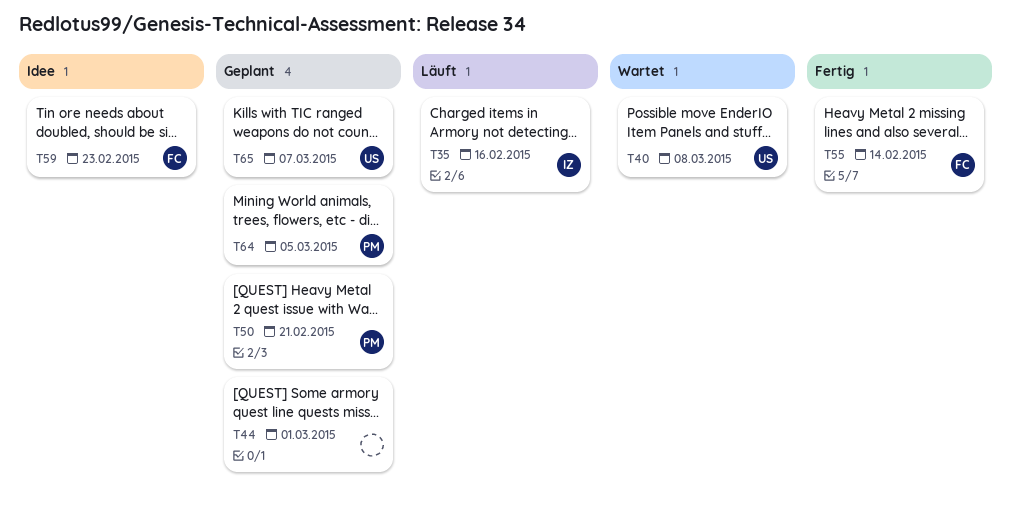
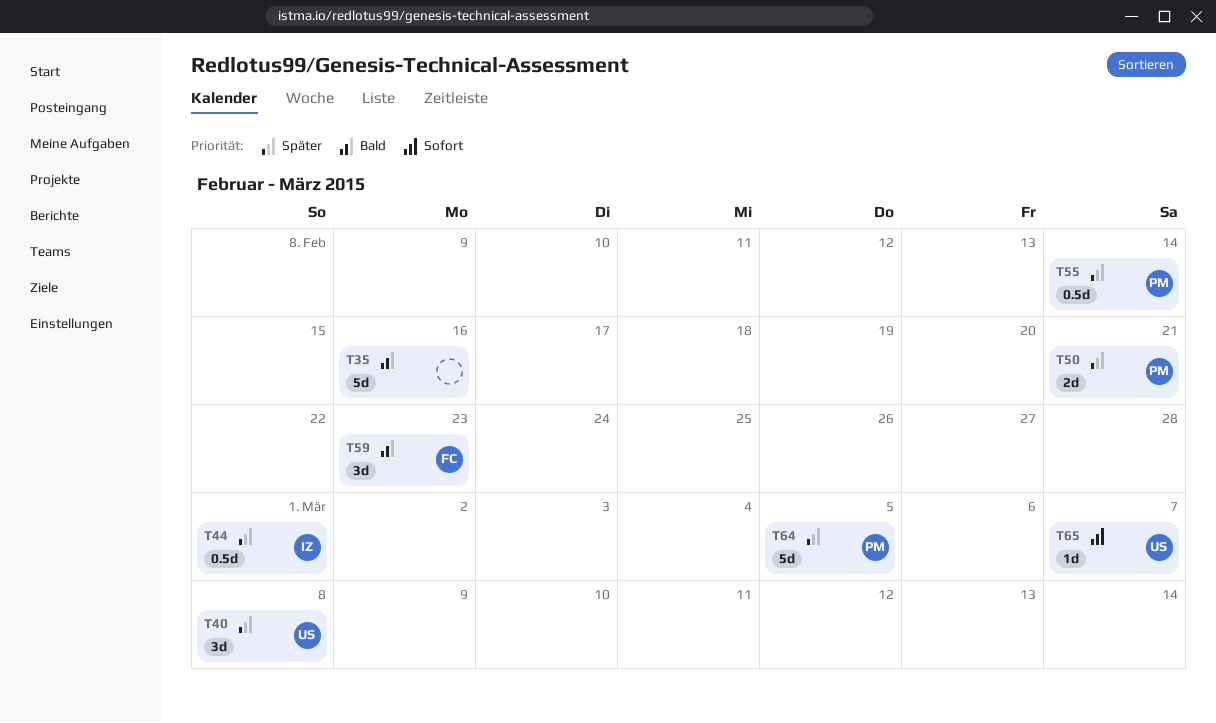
T35, owner: IZ -> none
T44, owner: none -> IZ
T55, owner: FC -> PM

